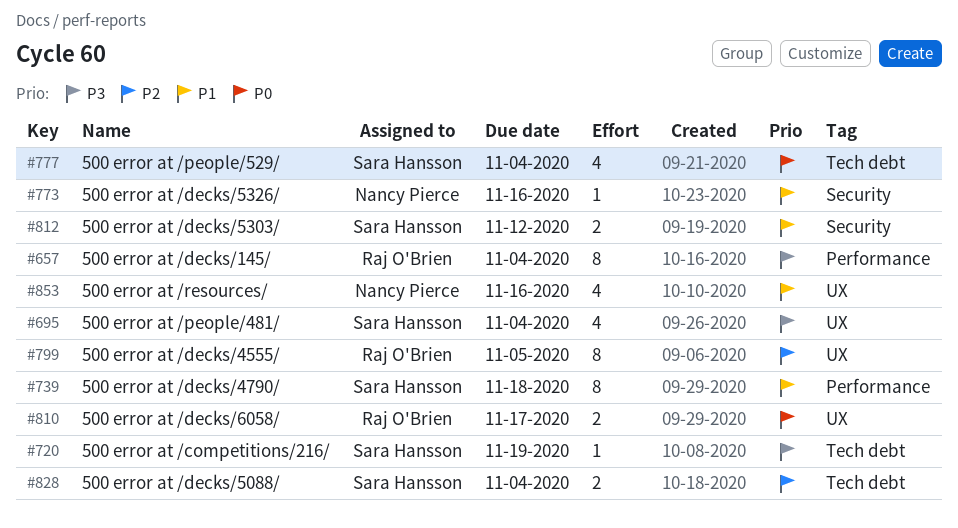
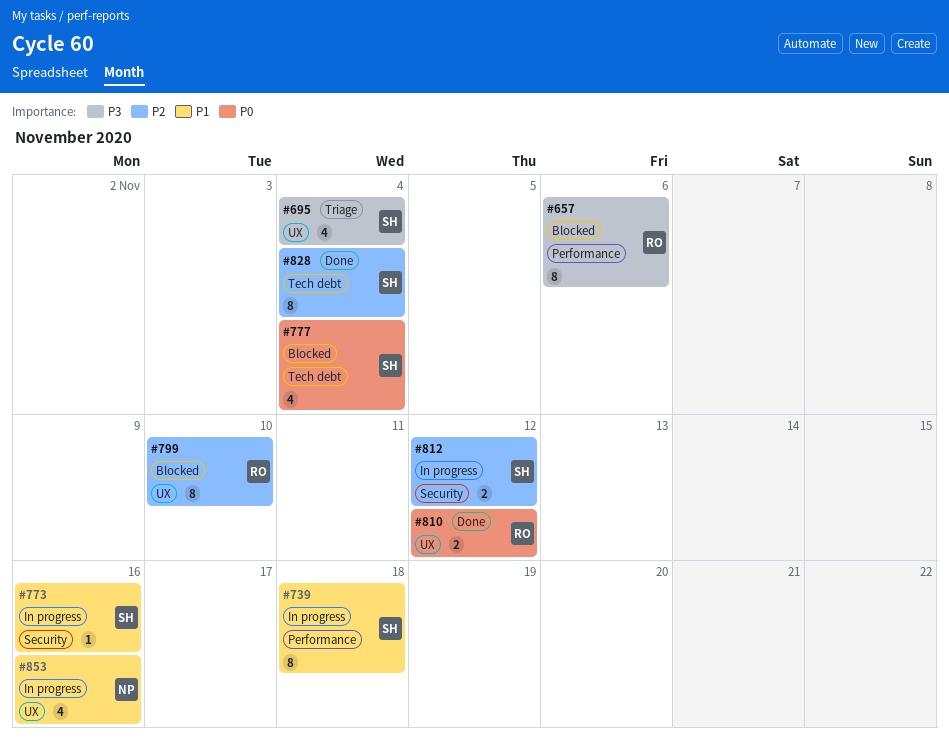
#657, due: Nov 4 -> Nov 6
#720: present -> none
#773, owner: Nancy Pierce -> Sara Hansson
#799, due: Nov 5 -> Nov 10
#810, due: Nov 17 -> Nov 12
#812, priority: P1 -> P2
#828, estimate: 2 -> 8

